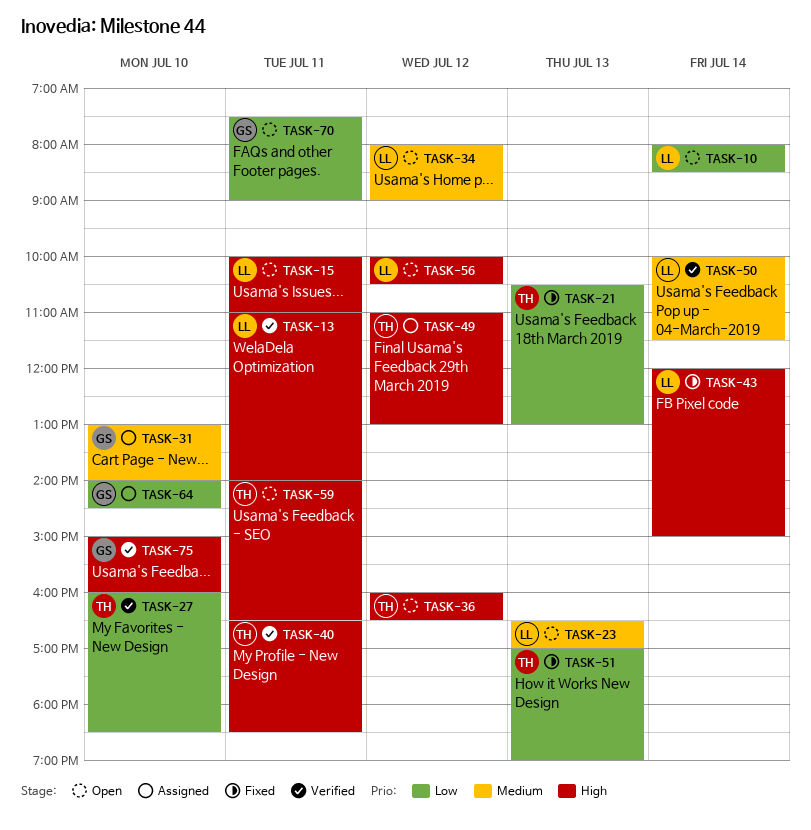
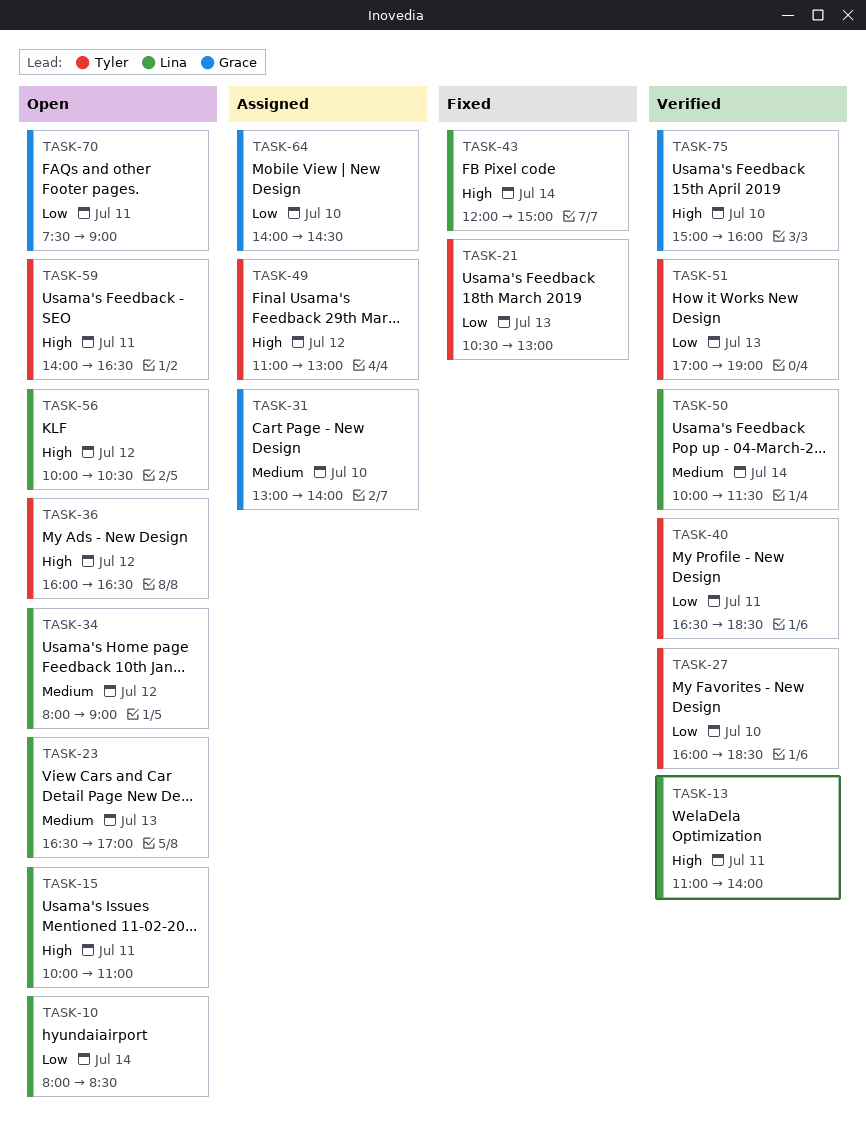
TASK-40, priority: High -> Low
TASK-51, status: Fixed -> Verified

